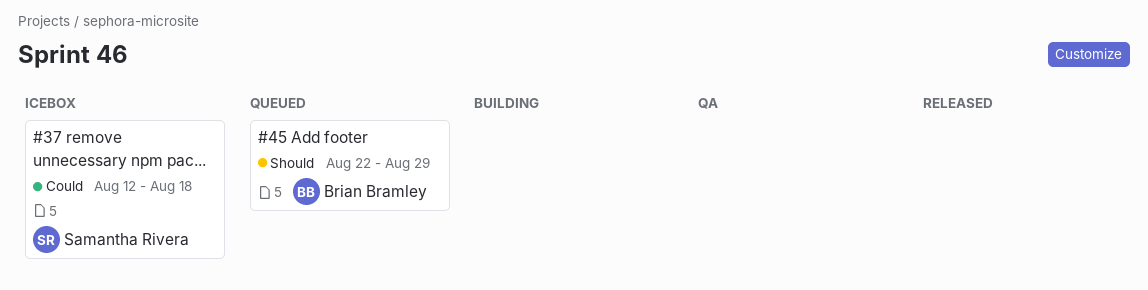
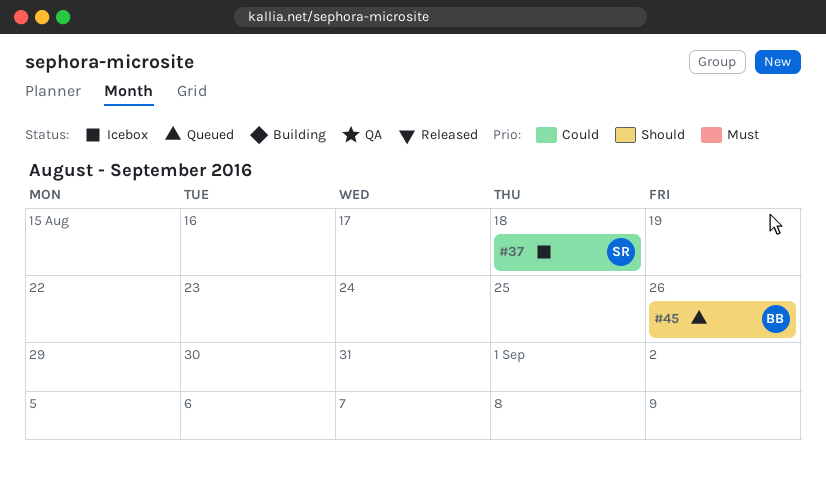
#45, due: Aug 29 -> Aug 26

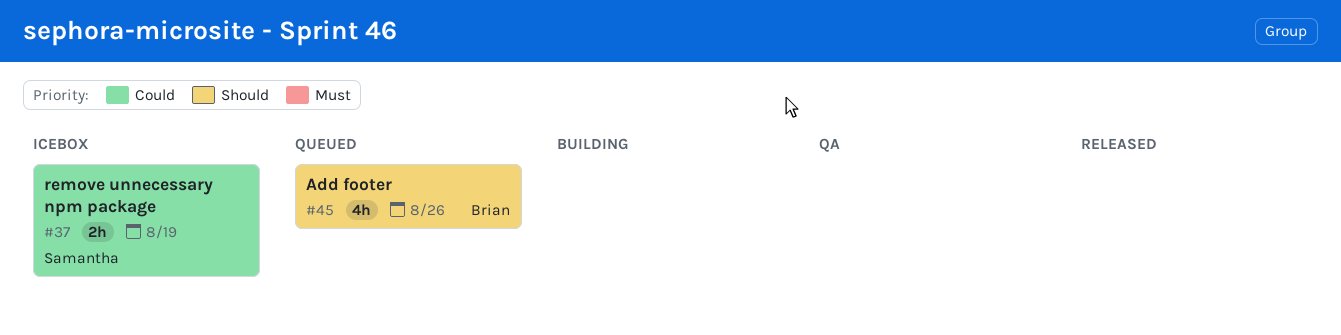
#37, due: Aug 18 -> Aug 19

